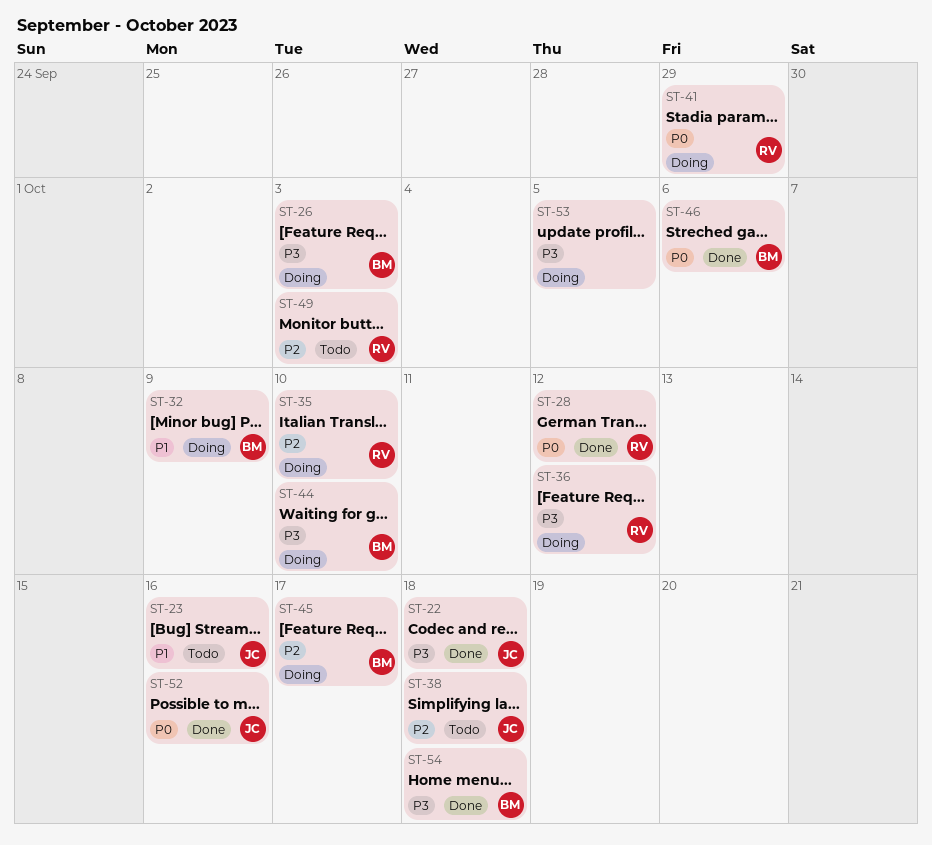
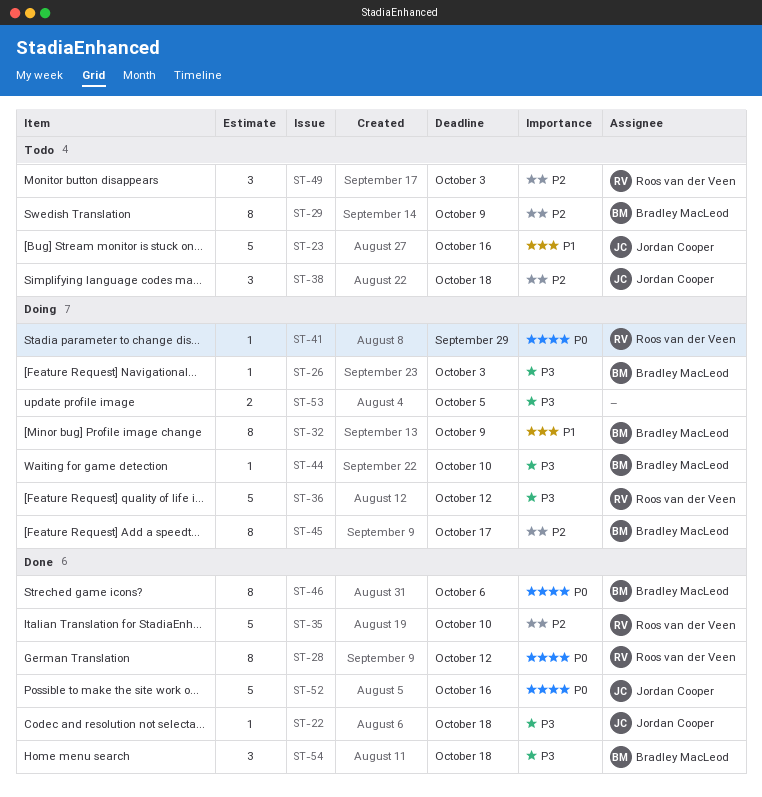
ST-29: none -> present
ST-35, status: Doing -> Done

